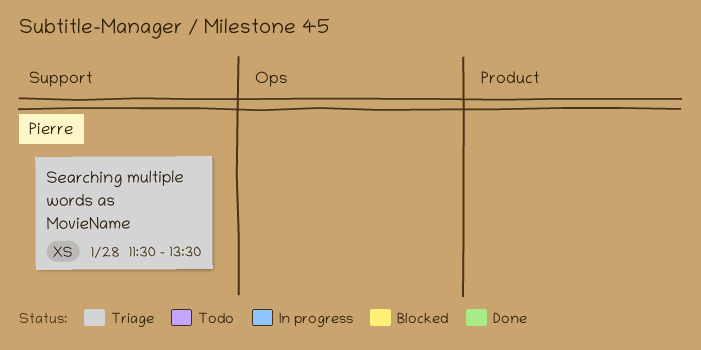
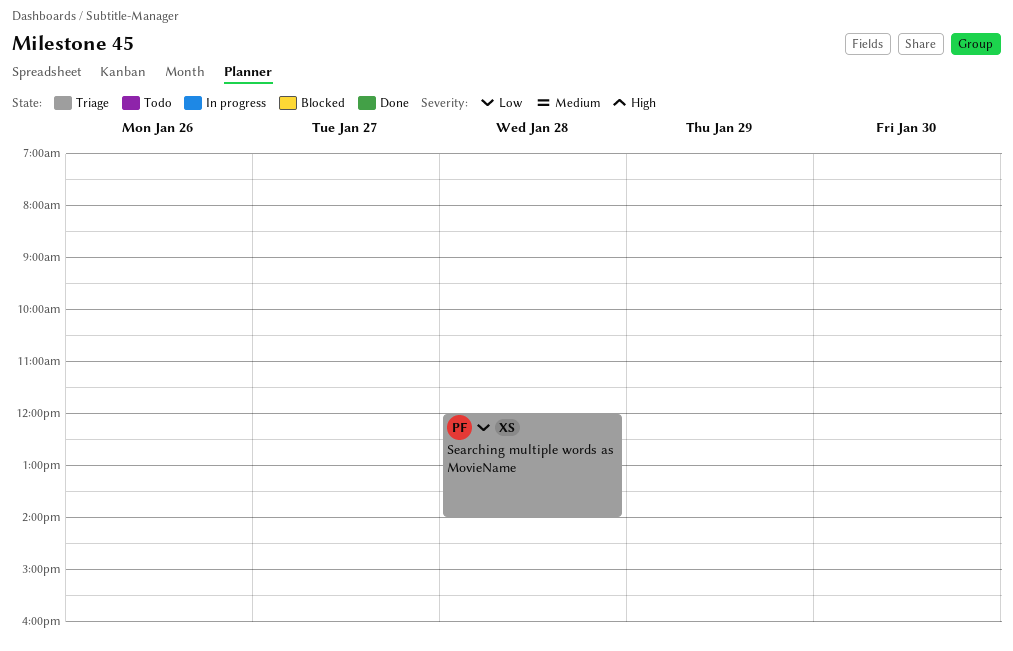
Searching multiple words as MovieName, begins: 11:30 -> 12:00
Searching multiple words as MovieName, ends: 13:30 -> 14:00

